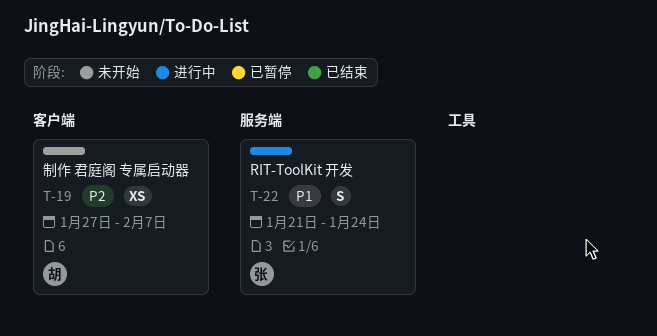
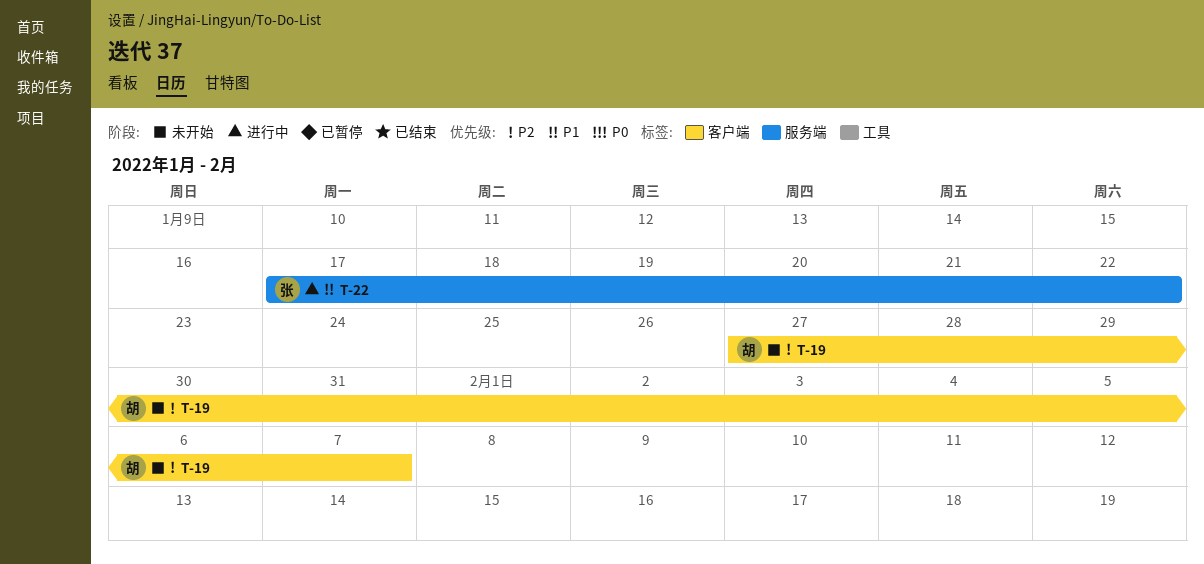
T-22, start: Jan 21 -> Jan 17
T-22, due: Jan 24 -> Jan 22

